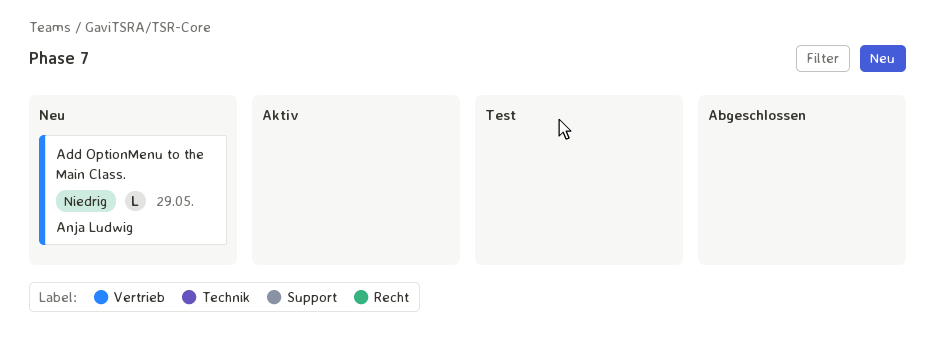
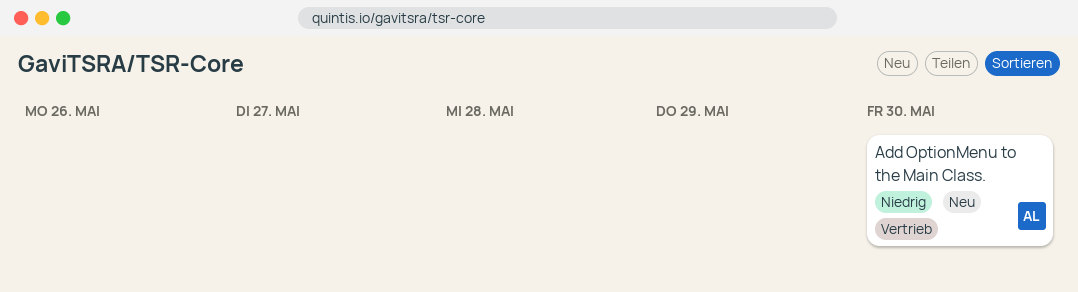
Add OptionMenu to the Main Class., due: May 29 -> May 30

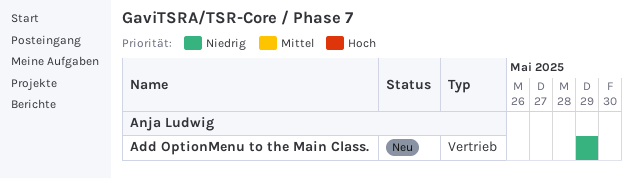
Add OptionMenu to the Main Class., due: May 30 -> May 29

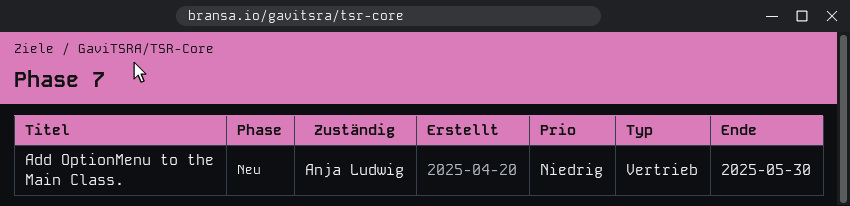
Add OptionMenu to the Main Class., due: May 29 -> May 30

